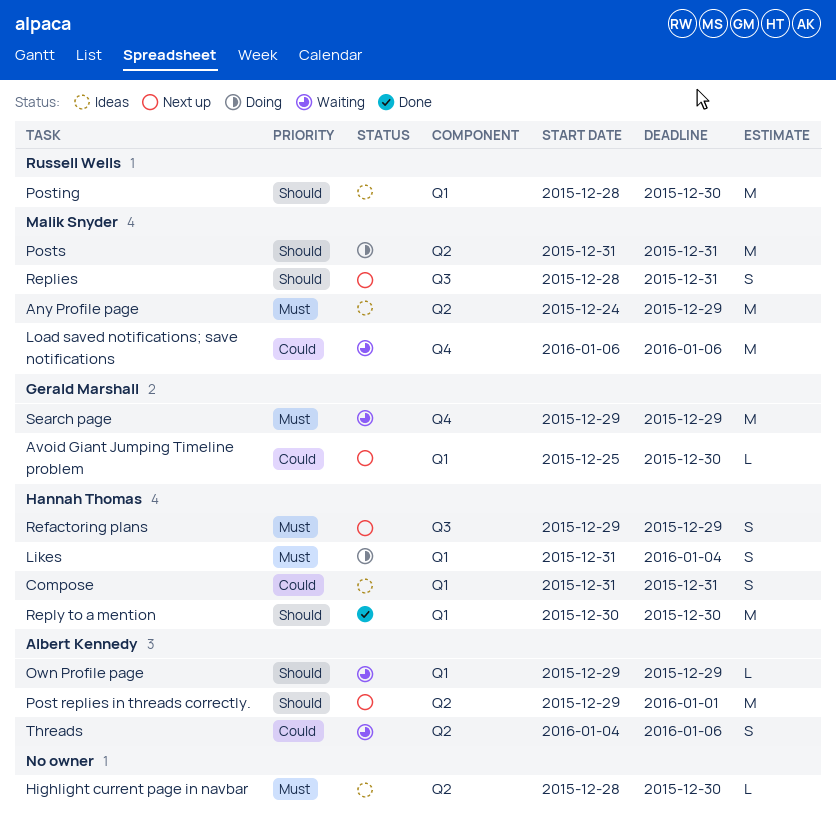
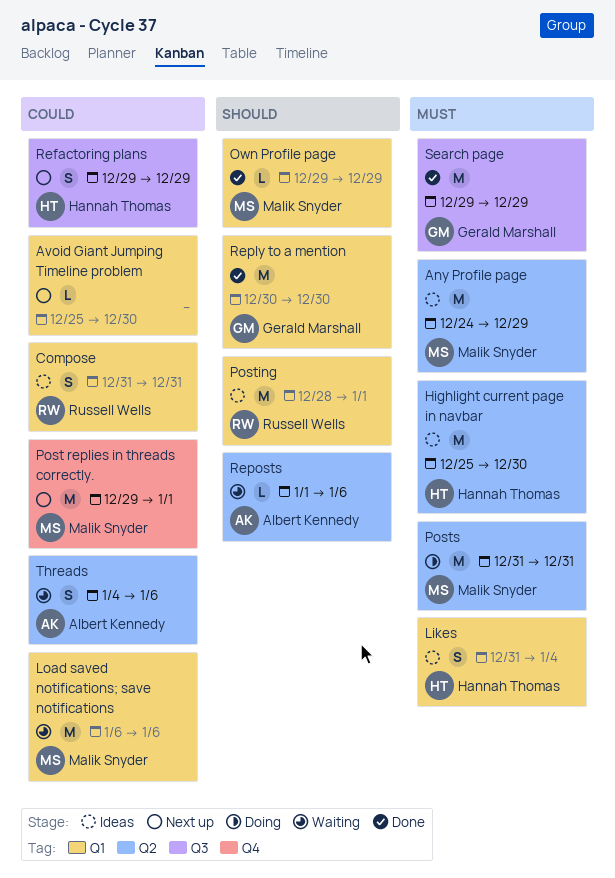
Avoid Giant Jumping Timeline problem, owner: Gerald Marshall -> none
Compose, owner: Hannah Thomas -> Russell Wells
Highlight current page in navbar, owner: none -> Hannah Thomas
Highlight current page in navbar, estimate: L -> M
Highlight current page in navbar, start: Dec 28 -> Dec 25
Likes, status: Doing -> Ideas
Load saved notifications; save notifications, label: Q4 -> Q1
Own Profile page, status: Waiting -> Done
Own Profile page, owner: Albert Kennedy -> Malik Snyder
Post replies in threads correctly., owner: Albert Kennedy -> Malik Snyder
Post replies in threads correctly., priority: Should -> Could
Post replies in threads correctly., label: Q2 -> Q4
Posting, due: Dec 30 -> Jan 1
Posts, priority: Should -> Must
Refactoring plans, priority: Must -> Could
Replies: present -> none
Reply to a mention, owner: Hannah Thomas -> Gerald Marshall
Reposts: none -> present
Search page, status: Waiting -> Done
Search page, label: Q4 -> Q3

